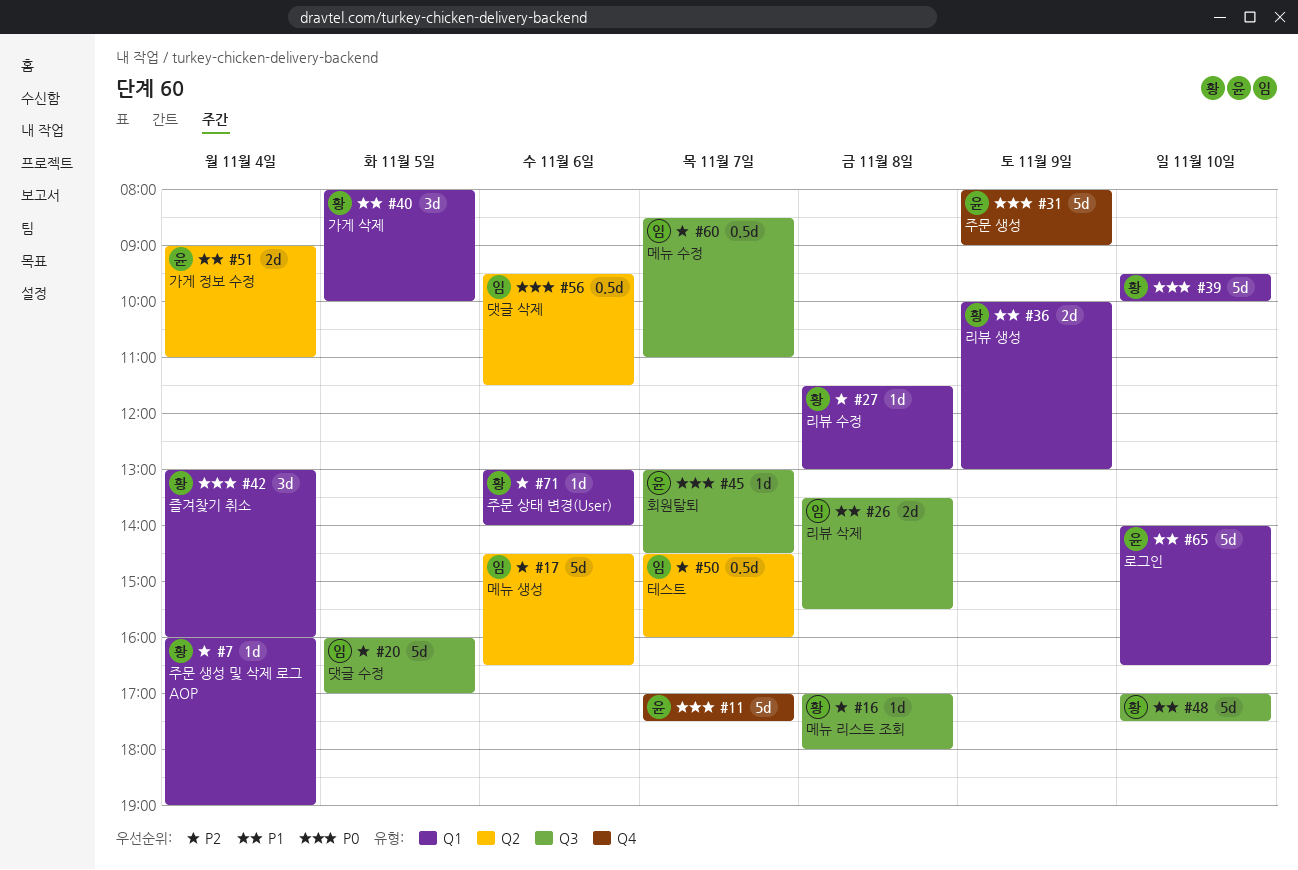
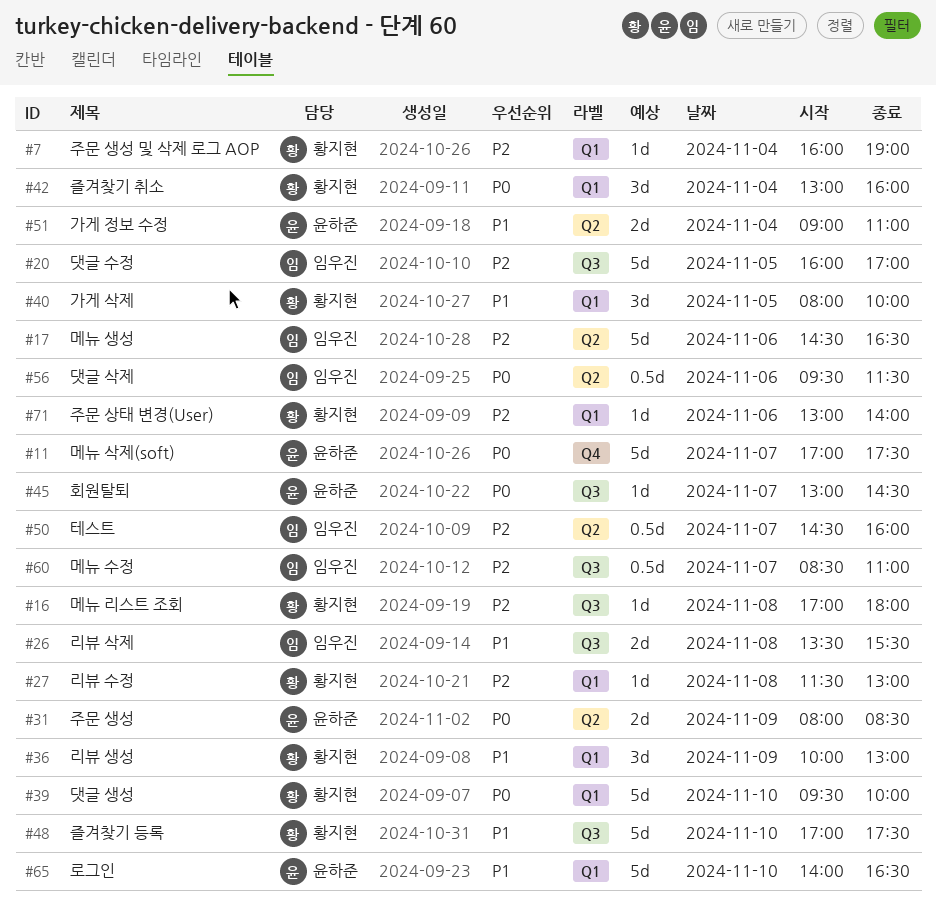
#31, label: Q4 -> Q2
#31, estimate: 5d -> 2d
#31, ends: 09:00 -> 08:30
#36, estimate: 2d -> 3d

